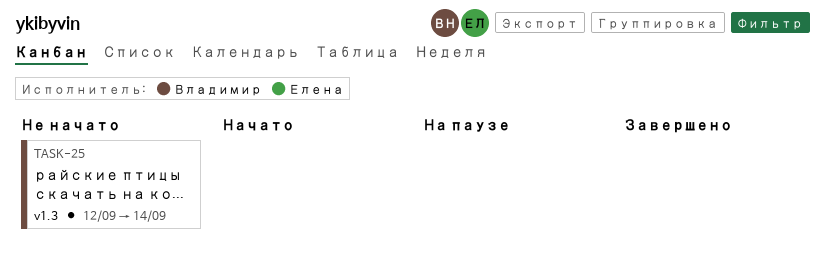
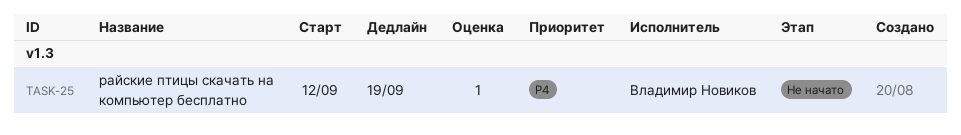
TASK-25, due: Sep 14 -> Sep 19

